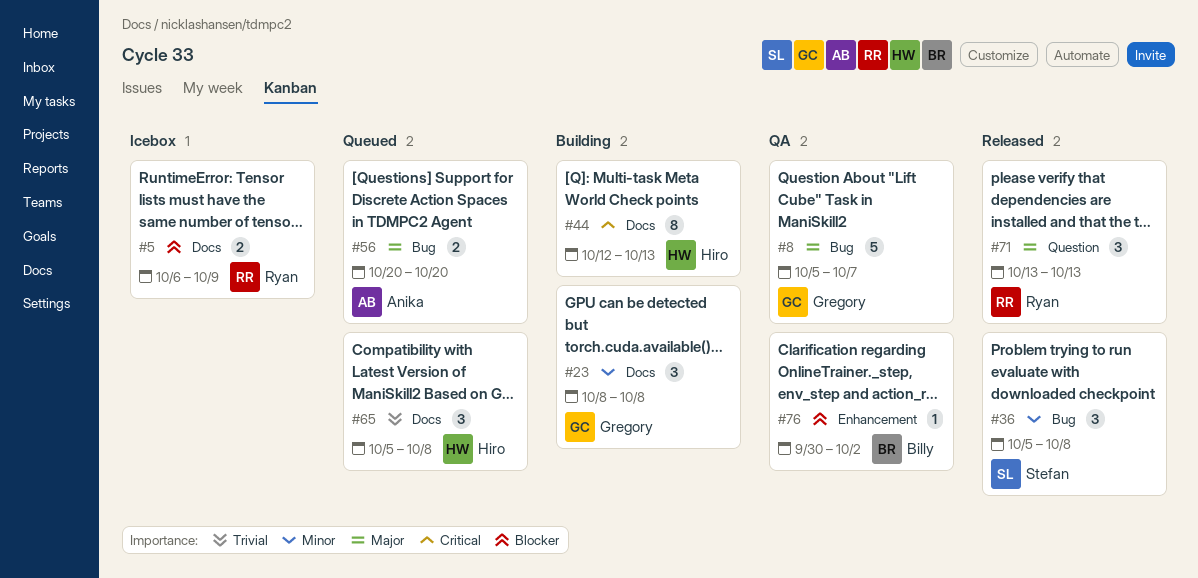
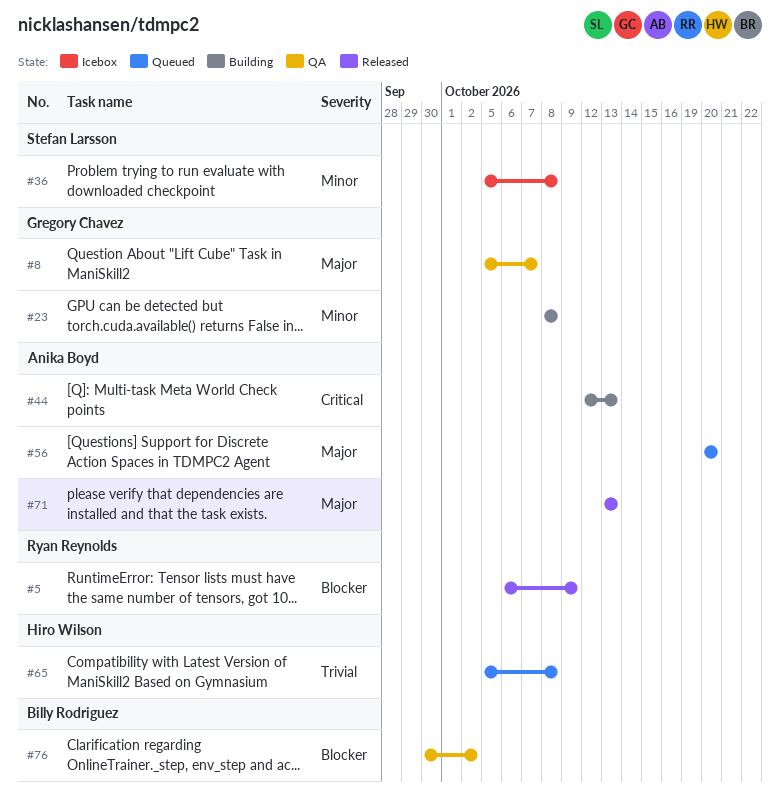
#5, status: Icebox -> Released
#36, status: Released -> Icebox
#44, owner: Hiro Wilson -> Anika Boyd
#71, owner: Ryan Reynolds -> Anika Boyd

